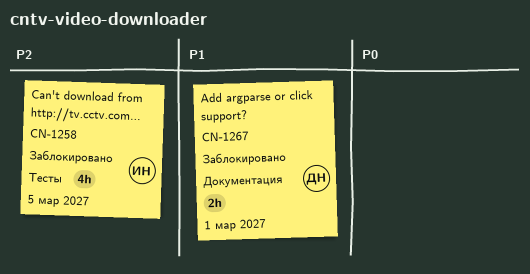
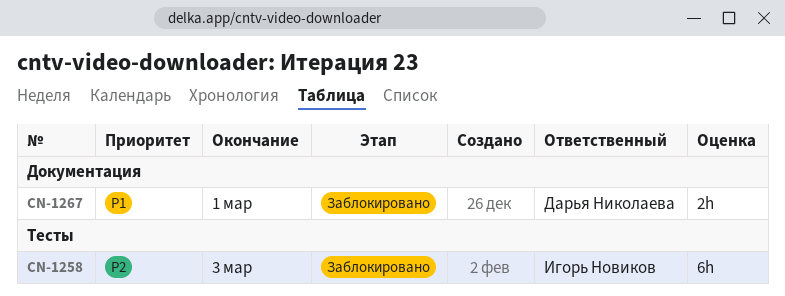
CN-1258, estimate: 4h -> 6h
CN-1258, due: Mar 5 -> Mar 3

